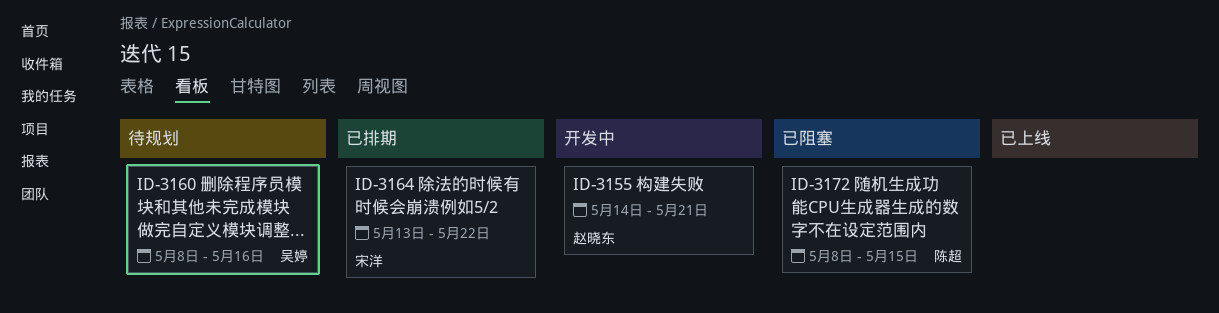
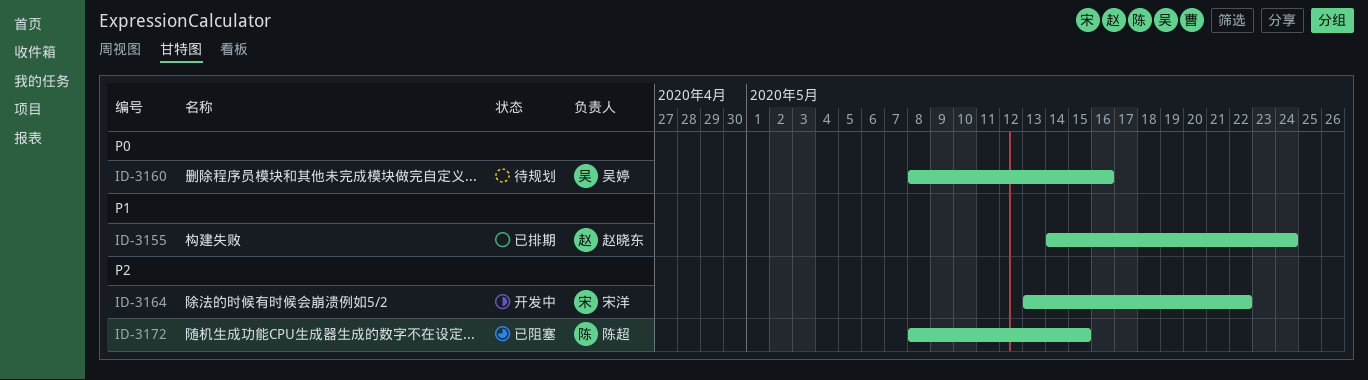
ID-3155, status: 开发中 -> 已排期
ID-3155, due: May 21 -> May 24
ID-3164, status: 已排期 -> 开发中

